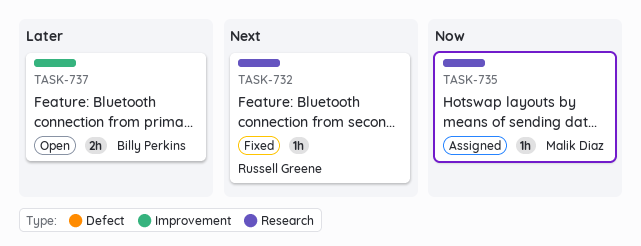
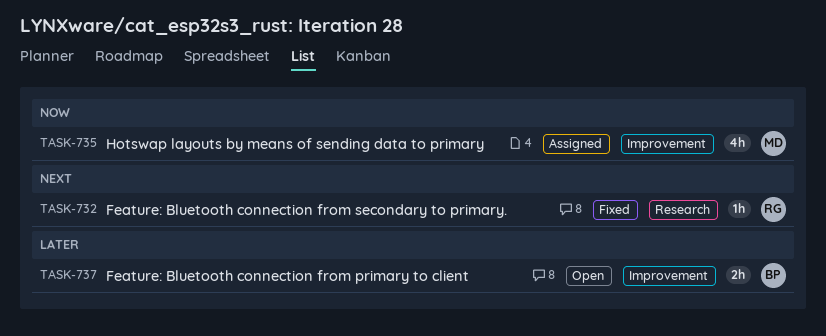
TASK-735, label: Research -> Improvement
TASK-735, estimate: 1h -> 4h

